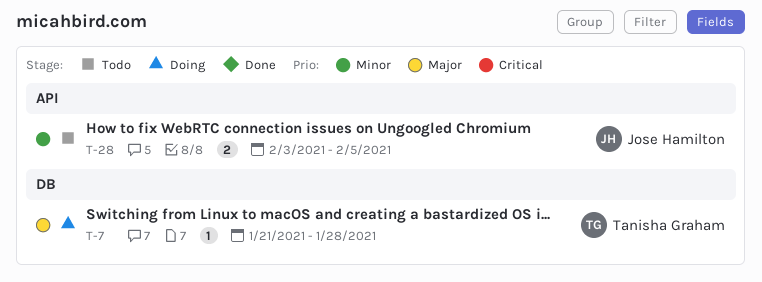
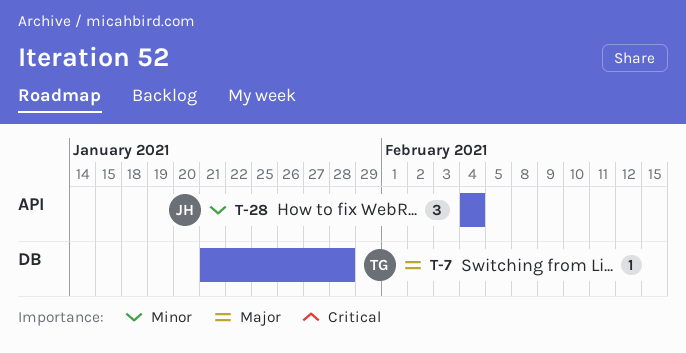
T-28, estimate: 2 -> 3
T-28, start: Feb 3 -> Feb 4
T-28, due: Feb 5 -> Feb 4

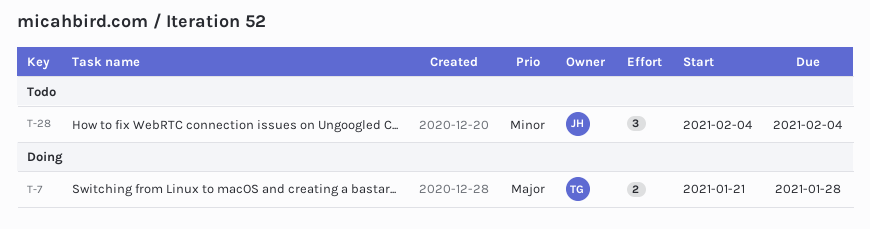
T-7, estimate: 1 -> 2

